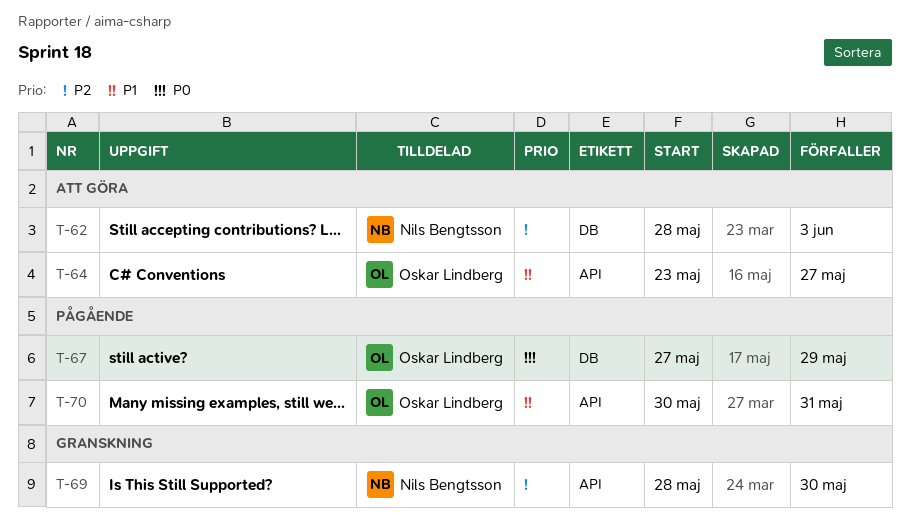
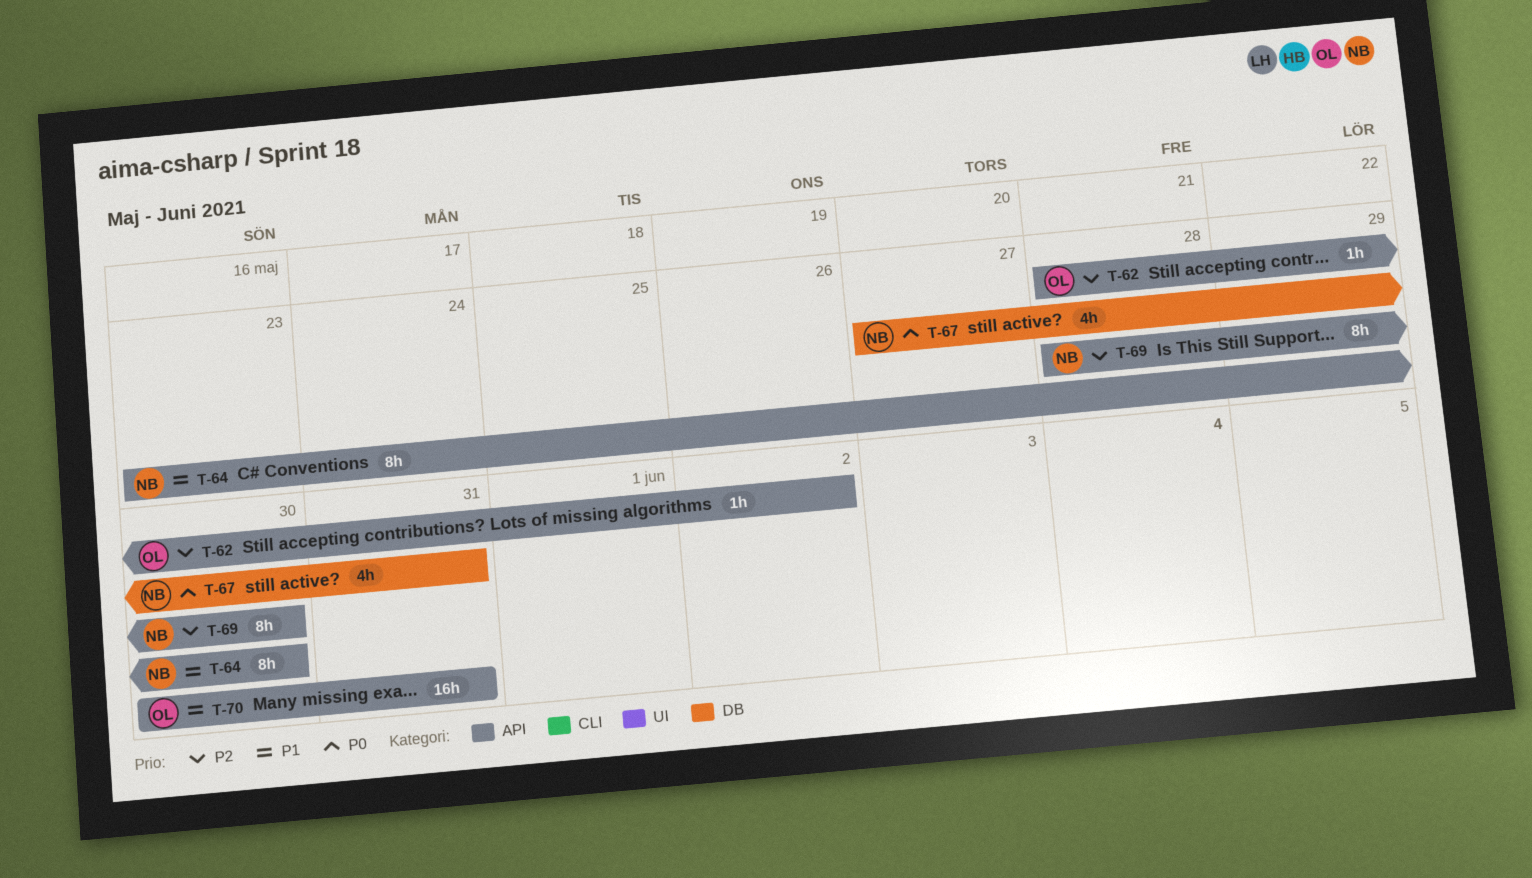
T-62, owner: Nils Bengtsson -> Oskar Lindberg
T-62, label: DB -> API
T-62, due: Jun 3 -> Jun 2
T-64, owner: Oskar Lindberg -> Nils Bengtsson
T-64, due: May 27 -> May 30
T-67, owner: Oskar Lindberg -> Nils Bengtsson
T-67, due: May 29 -> May 31

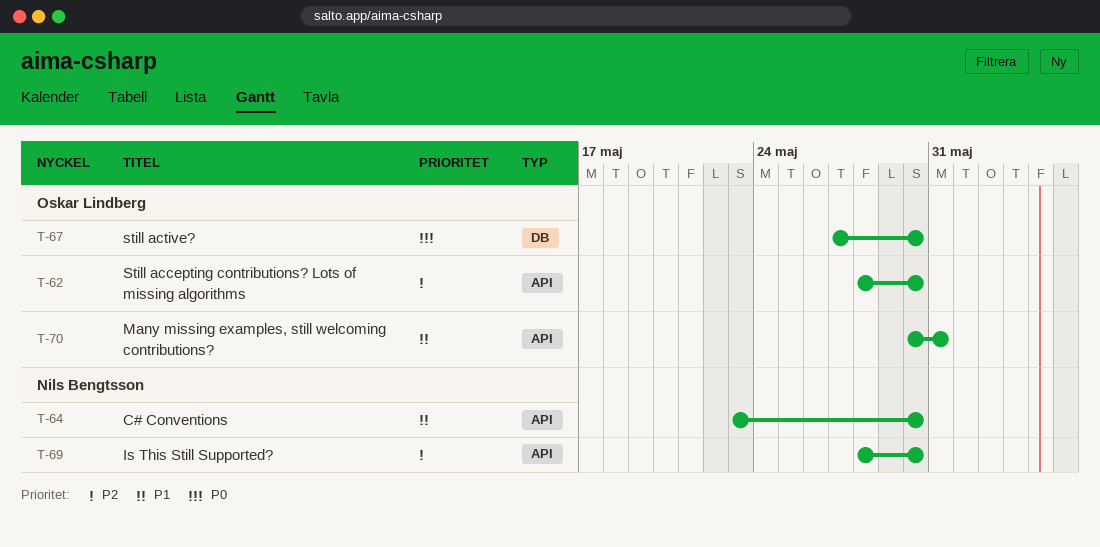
T-62, due: Jun 2 -> May 30
T-67, owner: Nils Bengtsson -> Oskar Lindberg
T-67, due: May 31 -> May 30

